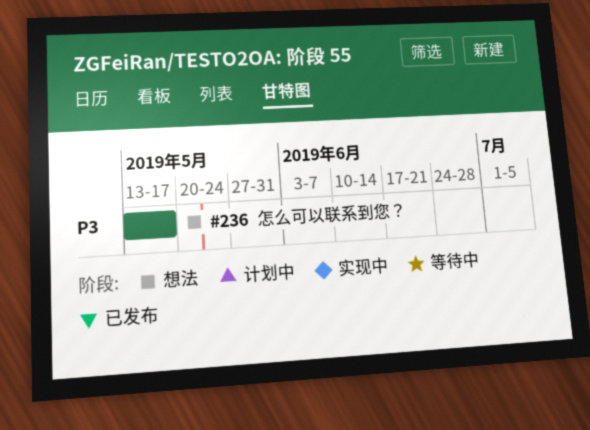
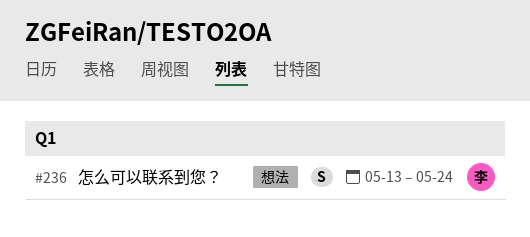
#236, due: May 17 -> May 24

